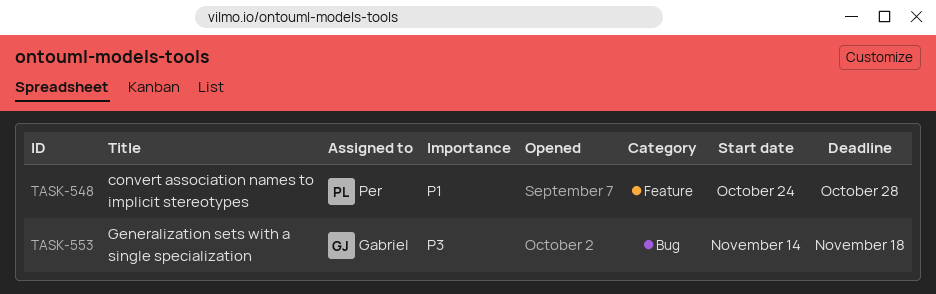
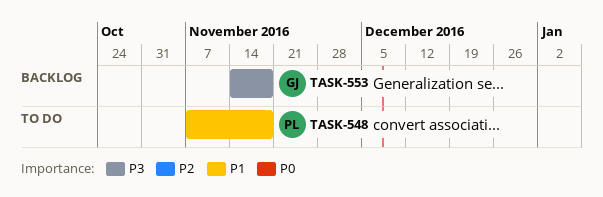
TASK-548, start: Oct 24 -> Nov 7
TASK-548, due: Oct 28 -> Nov 18

